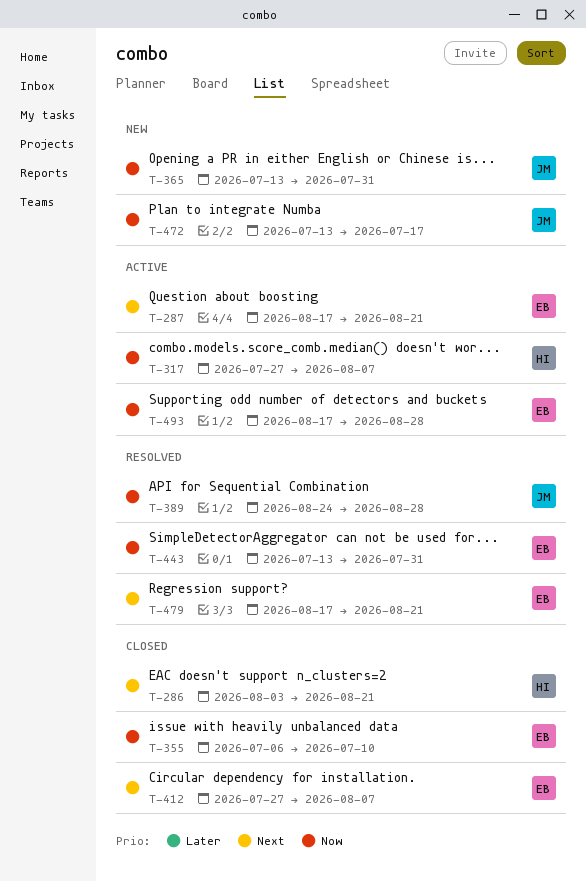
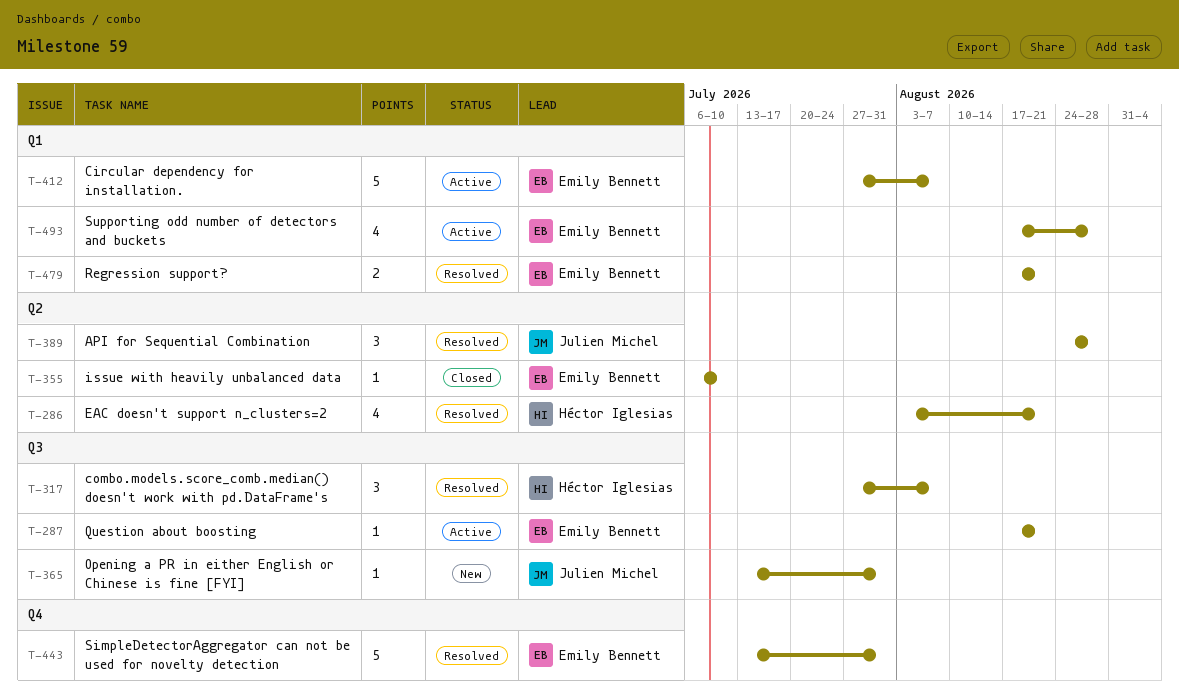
T-286, status: Closed -> Resolved
T-317, status: Active -> Resolved
T-412, status: Closed -> Active
T-472: present -> none

